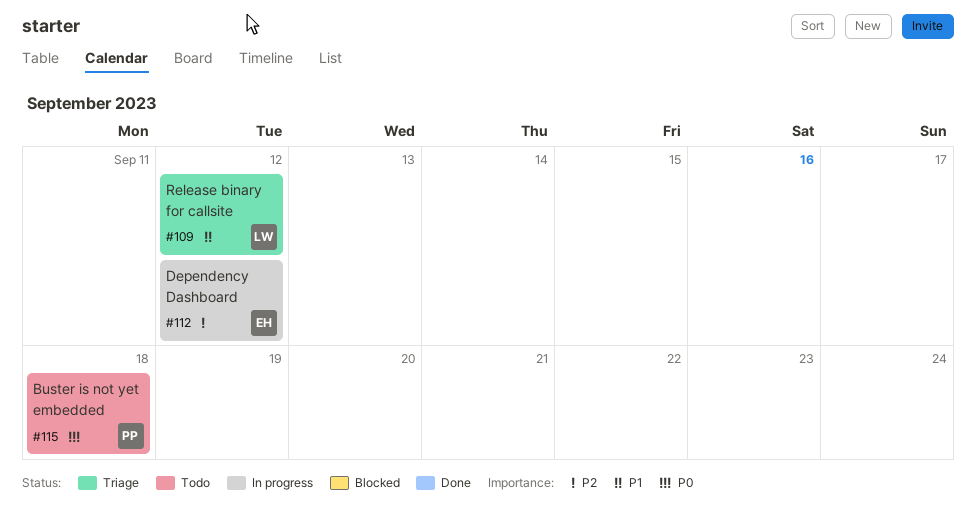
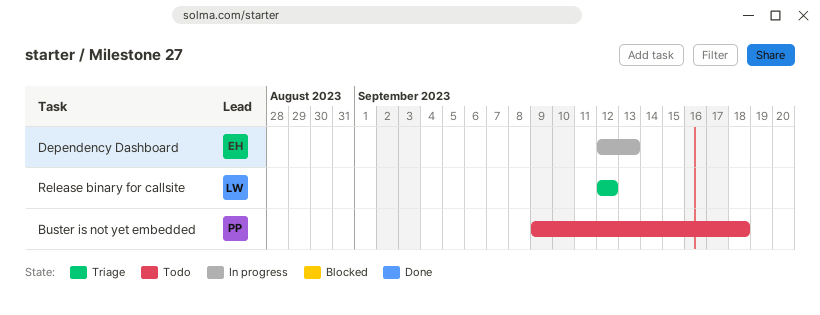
Dependency Dashboard, due: Sep 12 -> Sep 13

